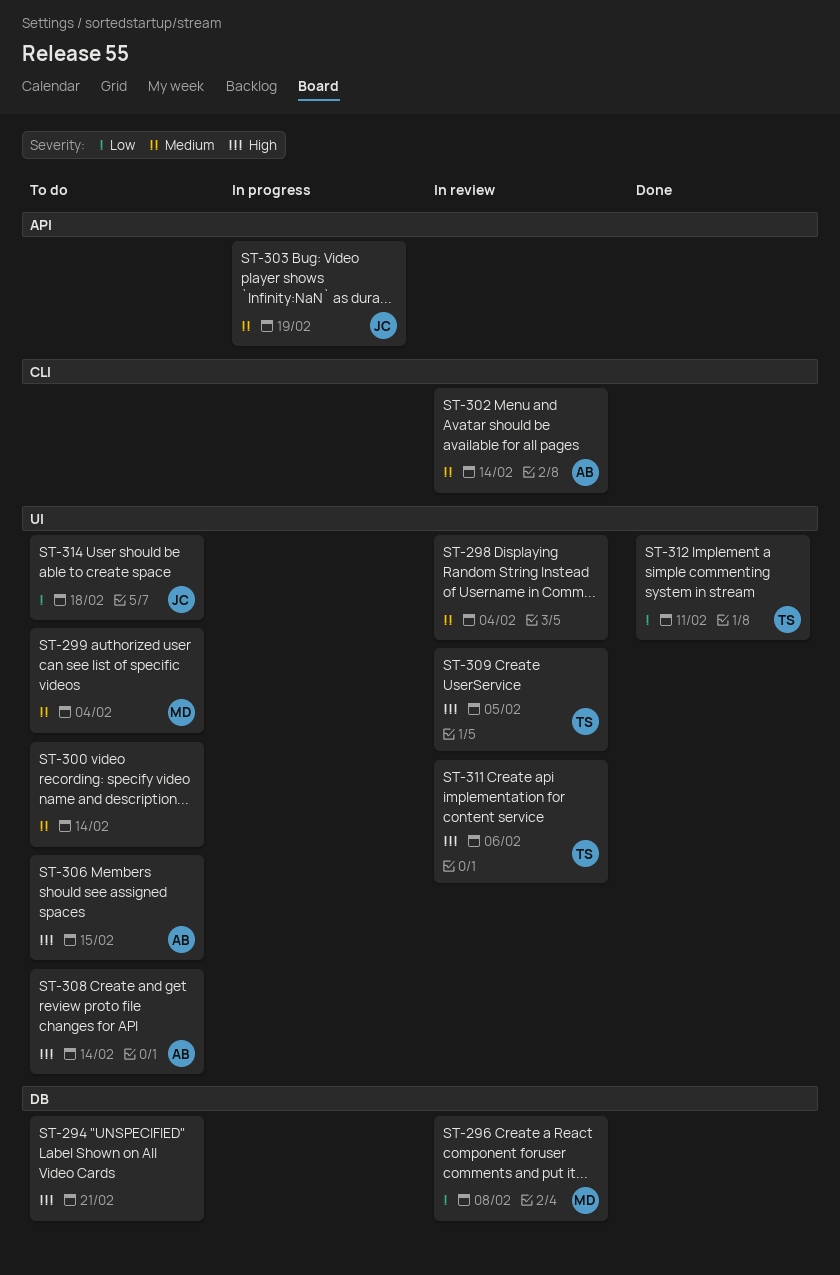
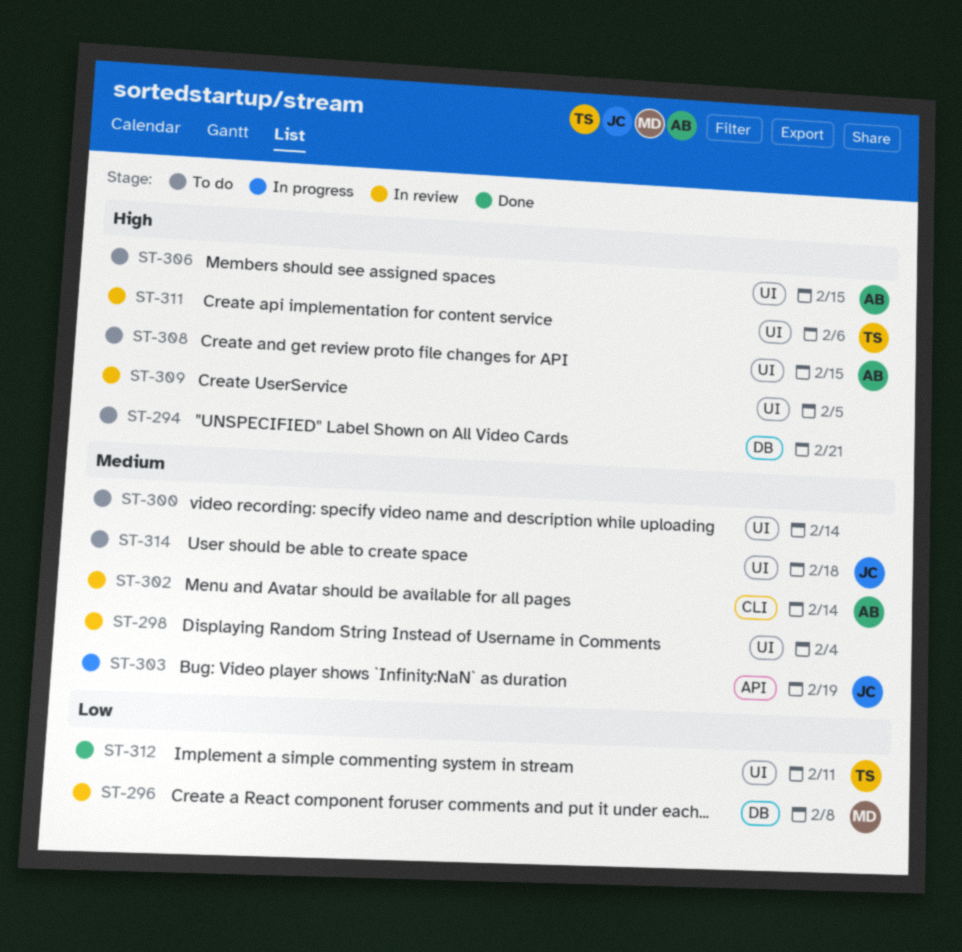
ST-299: present -> none
ST-308, due: Feb 14 -> Feb 15
ST-309, owner: TS -> none
ST-314, priority: Low -> Medium

